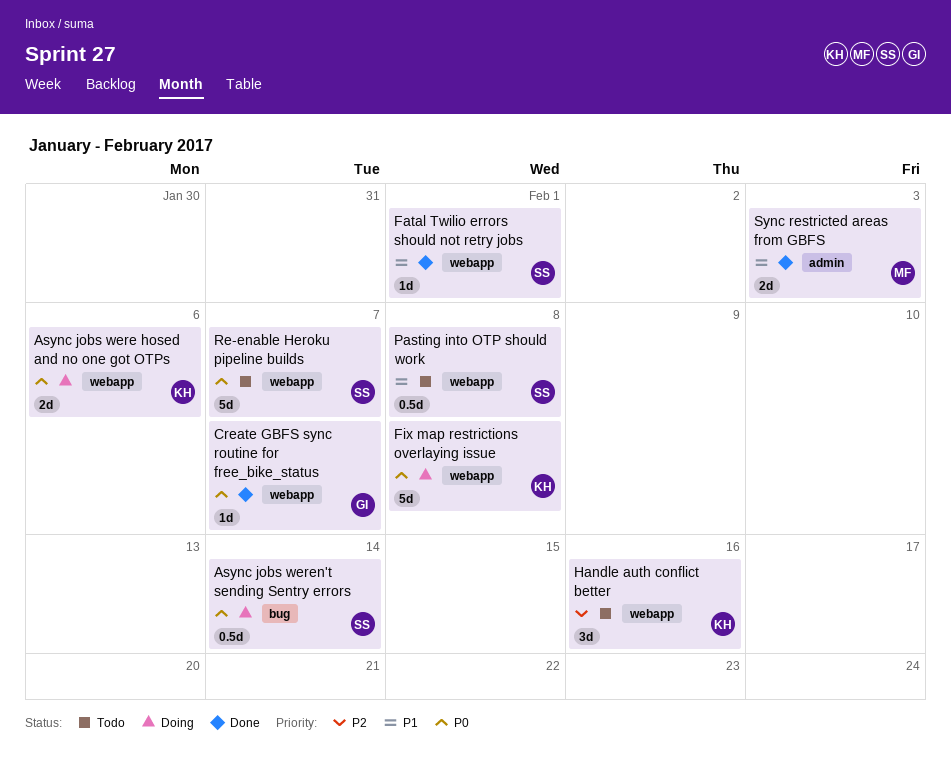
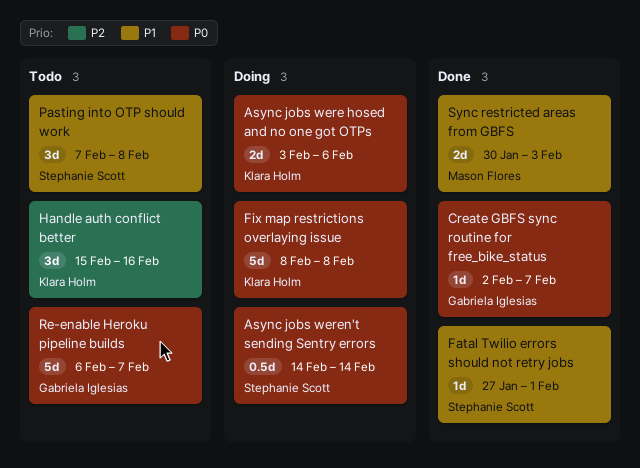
Pasting into OTP should work, estimate: 0.5d -> 3d
Re-enable Heroku pipeline builds, owner: Stephanie Scott -> Gabriela Iglesias

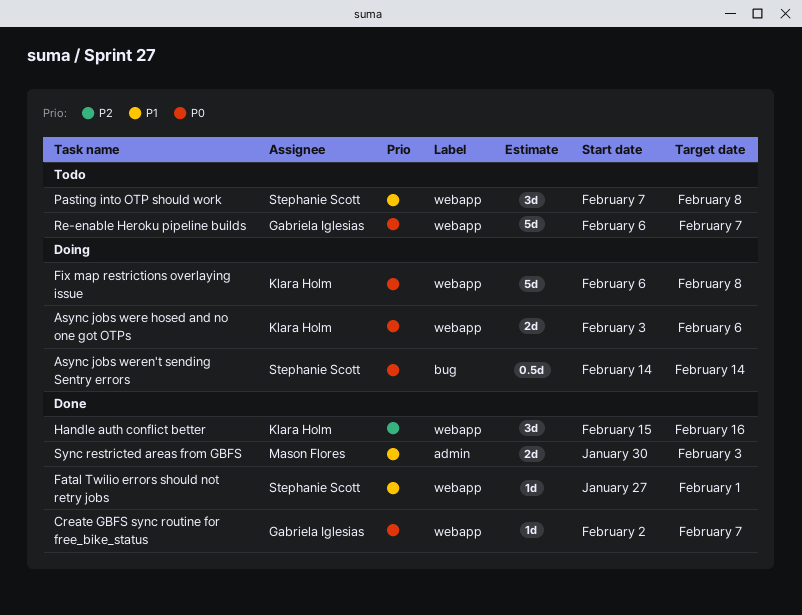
Fix map restrictions overlaying issue, start: Feb 8 -> Feb 6
Handle auth conflict better, status: Todo -> Done

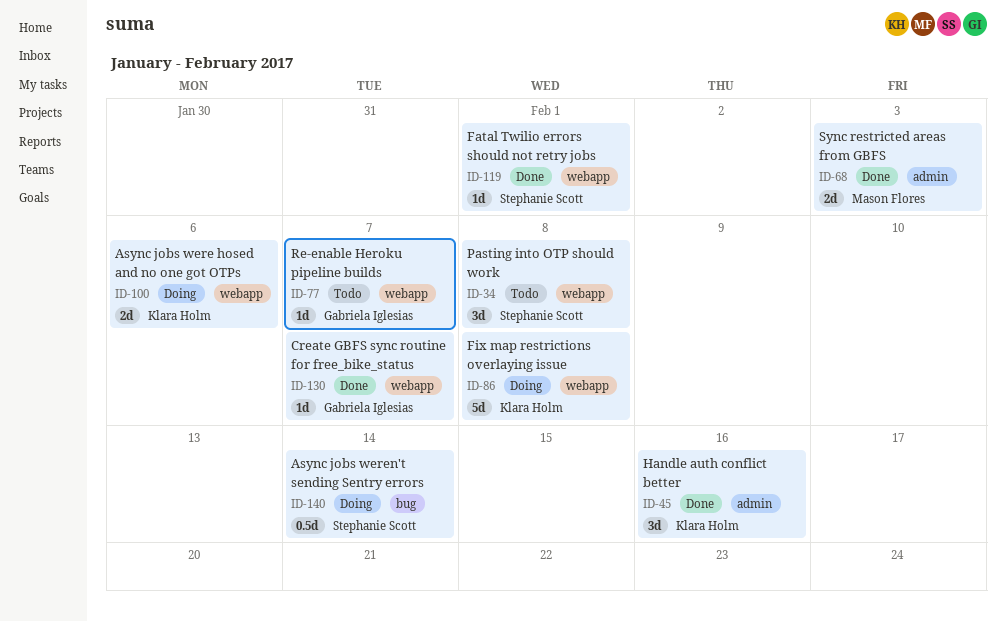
Handle auth conflict better, label: webapp -> admin
Re-enable Heroku pipeline builds, estimate: 5d -> 1d

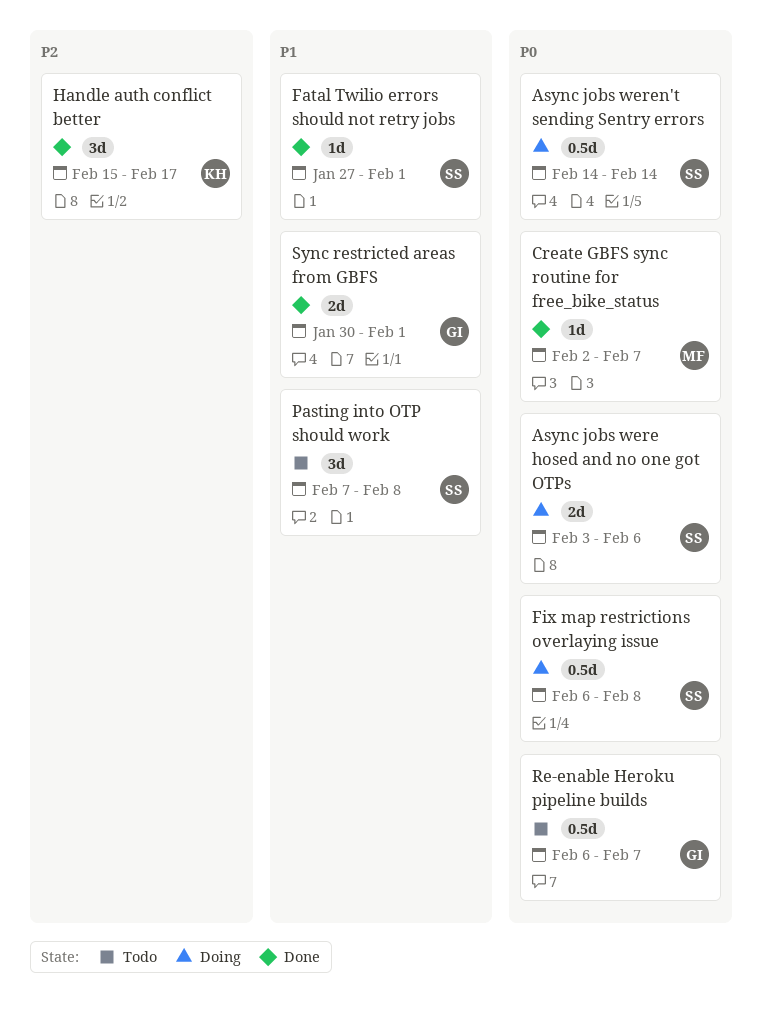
Async jobs were hosed and no one got OTPs, owner: Klara Holm -> Stephanie Scott
Create GBFS sync routine for free_bike_status, owner: Gabriela Iglesias -> Mason Flores
Fix map restrictions overlaying issue, owner: Klara Holm -> Stephanie Scott
Fix map restrictions overlaying issue, estimate: 5d -> 0.5d
Handle auth conflict better, due: Feb 16 -> Feb 17
Re-enable Heroku pipeline builds, estimate: 1d -> 0.5d
Sync restricted areas from GBFS, owner: Mason Flores -> Gabriela Iglesias
Sync restricted areas from GBFS, due: Feb 3 -> Feb 1

